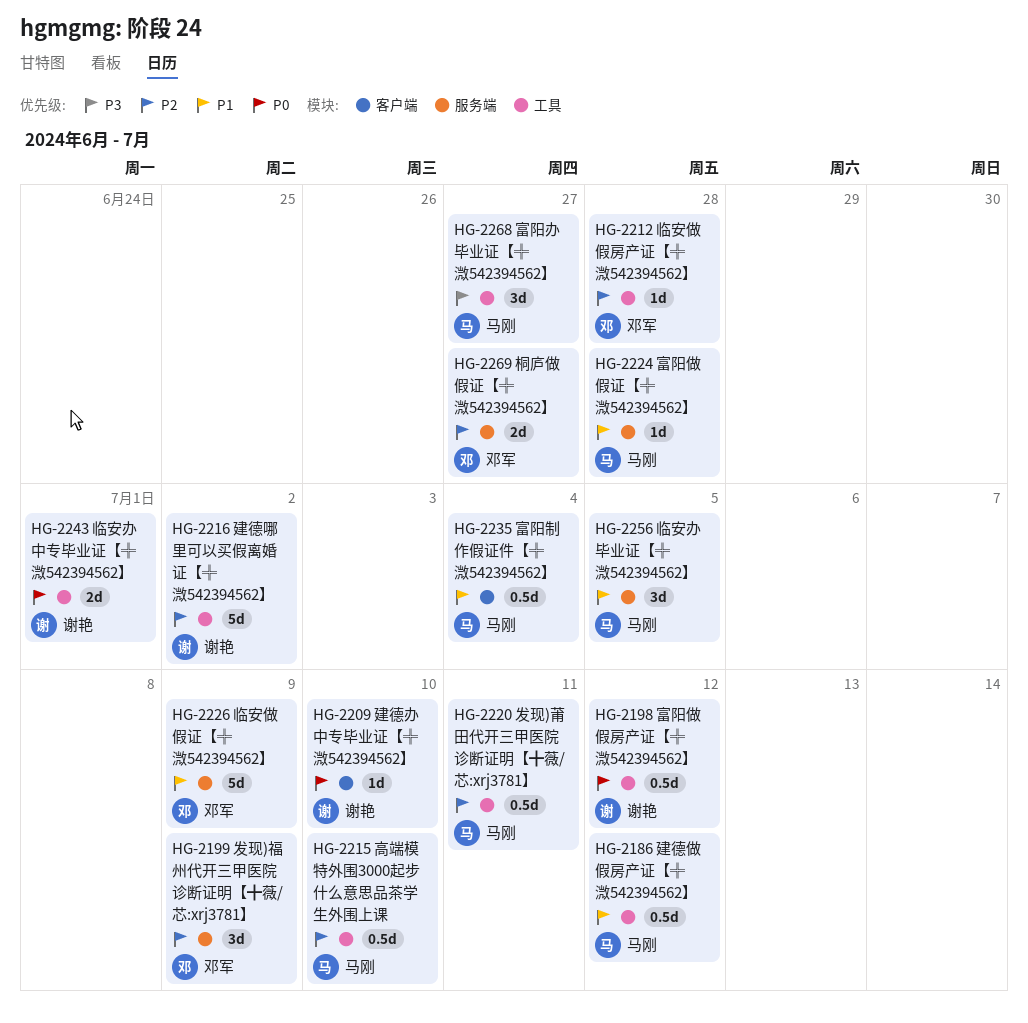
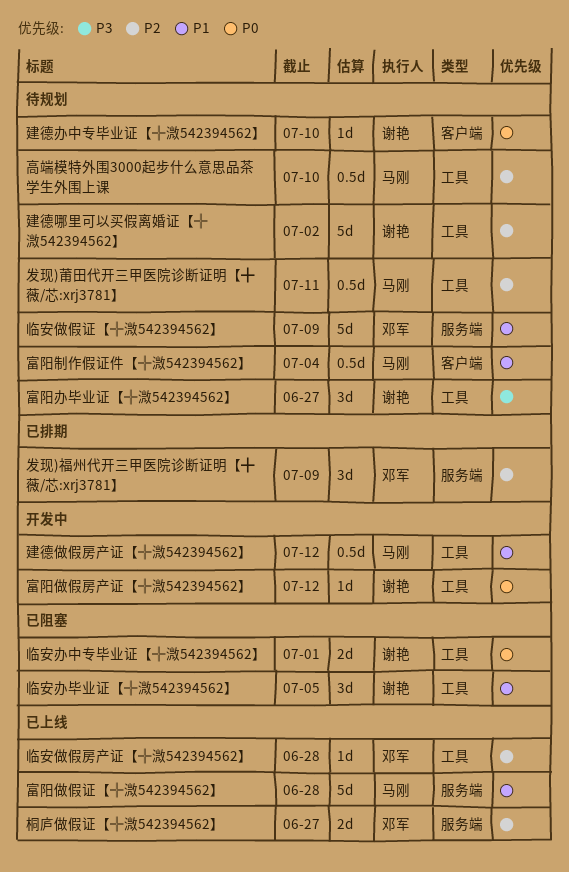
临安办毕业证【╬溦542394562】, owner: 马刚 -> 谢艳
临安办毕业证【╬溦542394562】, label: 服务端 -> 工具
富阳做假房产证【╬溦542394562】, estimate: 0.5d -> 1d
富阳做假证【╬溦542394562】, estimate: 1d -> 5d
富阳办毕业证【╬溦542394562】, owner: 马刚 -> 谢艳

